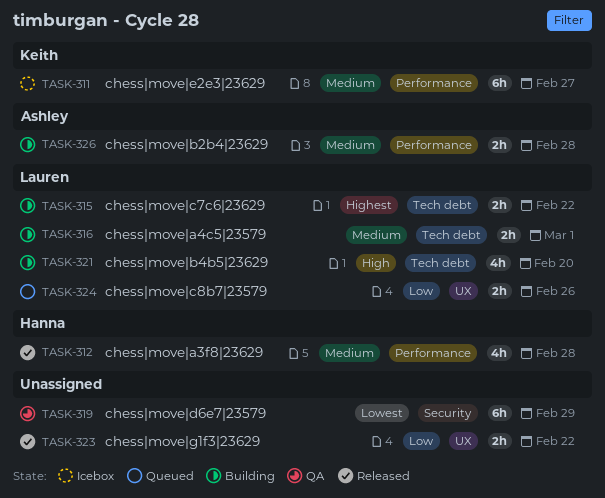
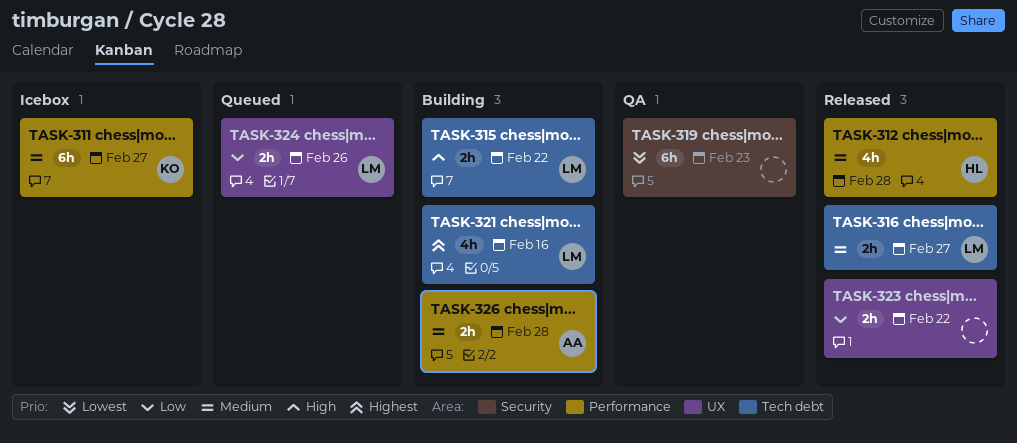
TASK-315, priority: Highest -> High
TASK-316, status: Building -> Released
TASK-316, due: Mar 1 -> Feb 27
TASK-319, due: Feb 29 -> Feb 23
TASK-321, priority: High -> Highest
TASK-321, due: Feb 20 -> Feb 16

